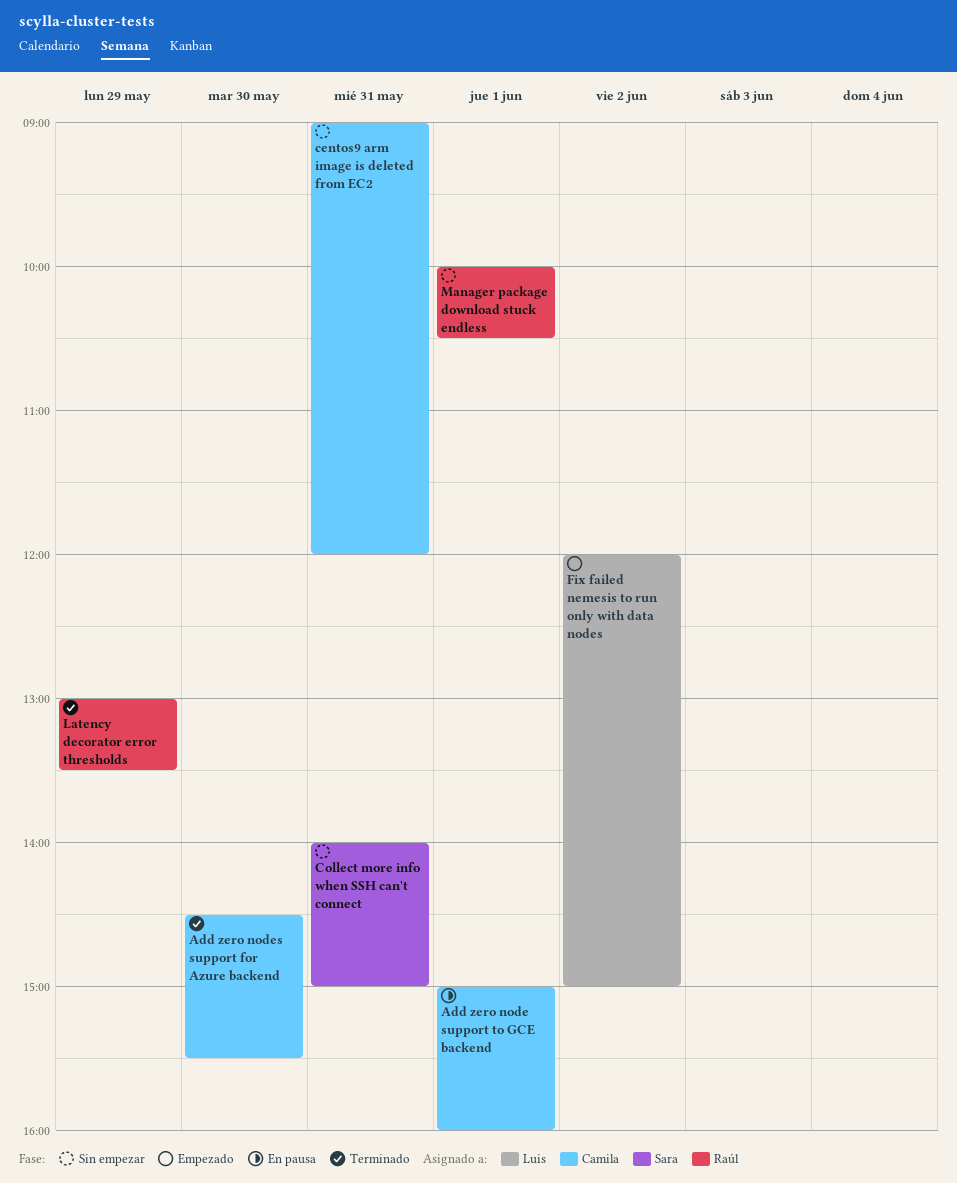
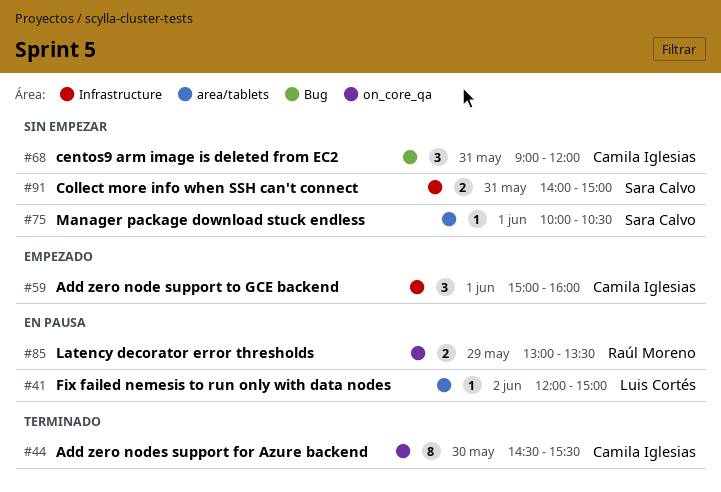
Add zero node support to GCE backend, status: En pausa -> Empezado
Fix failed nemesis to run only with data nodes, status: Empezado -> En pausa
Latency decorator error thresholds, status: Terminado -> En pausa
Manager package download stuck endless, owner: Raúl Moreno -> Sara Calvo

